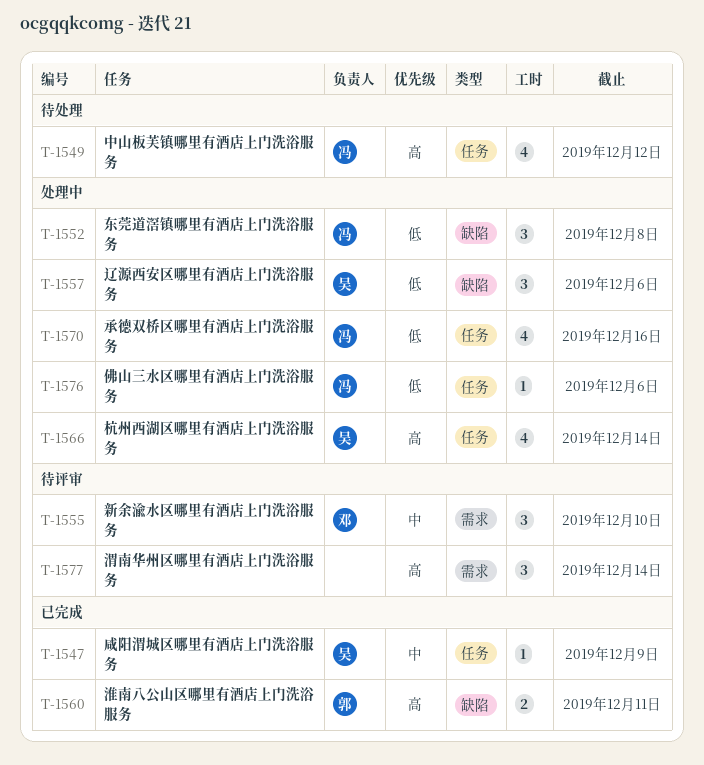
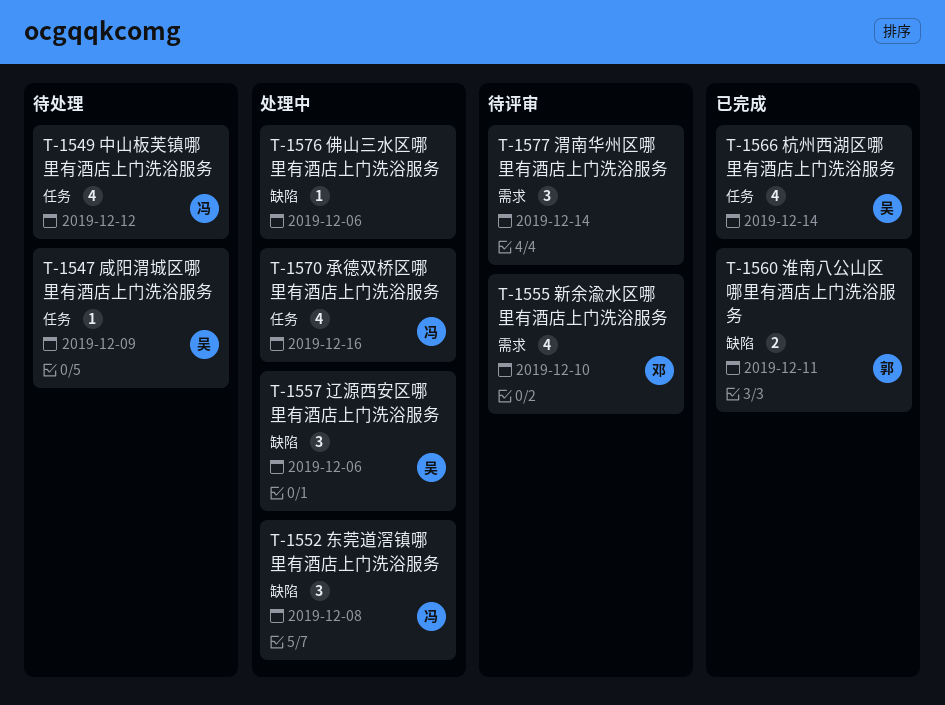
T-1547, status: 已完成 -> 待处理
T-1555, estimate: 3 -> 4
T-1566, status: 处理中 -> 已完成
T-1576, owner: 冯 -> none
T-1576, label: 任务 -> 缺陷

